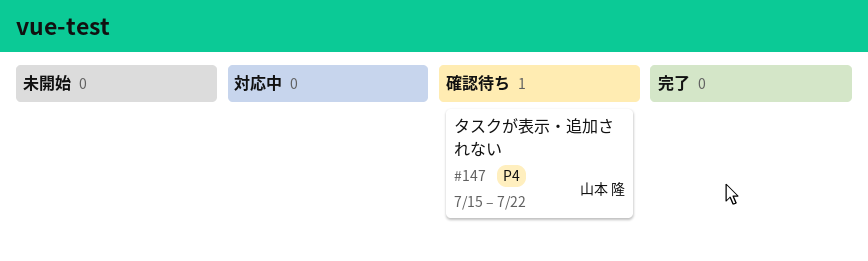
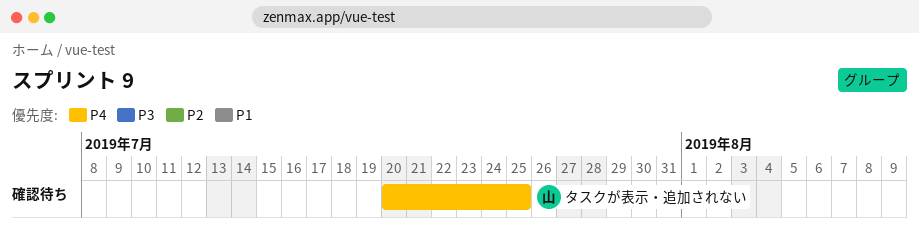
タスクが表示・追加されない, start: Jul 15 -> Jul 20
タスクが表示・追加されない, due: Jul 22 -> Jul 25

